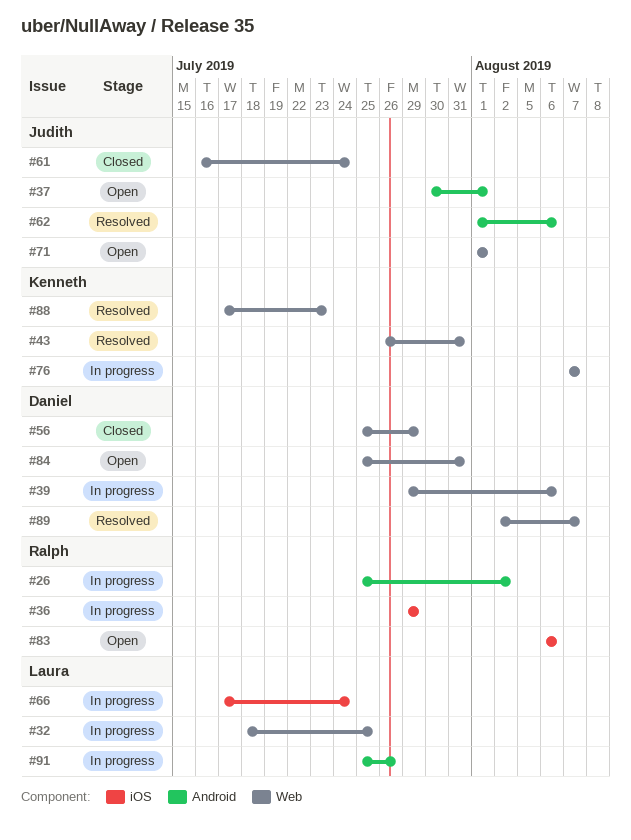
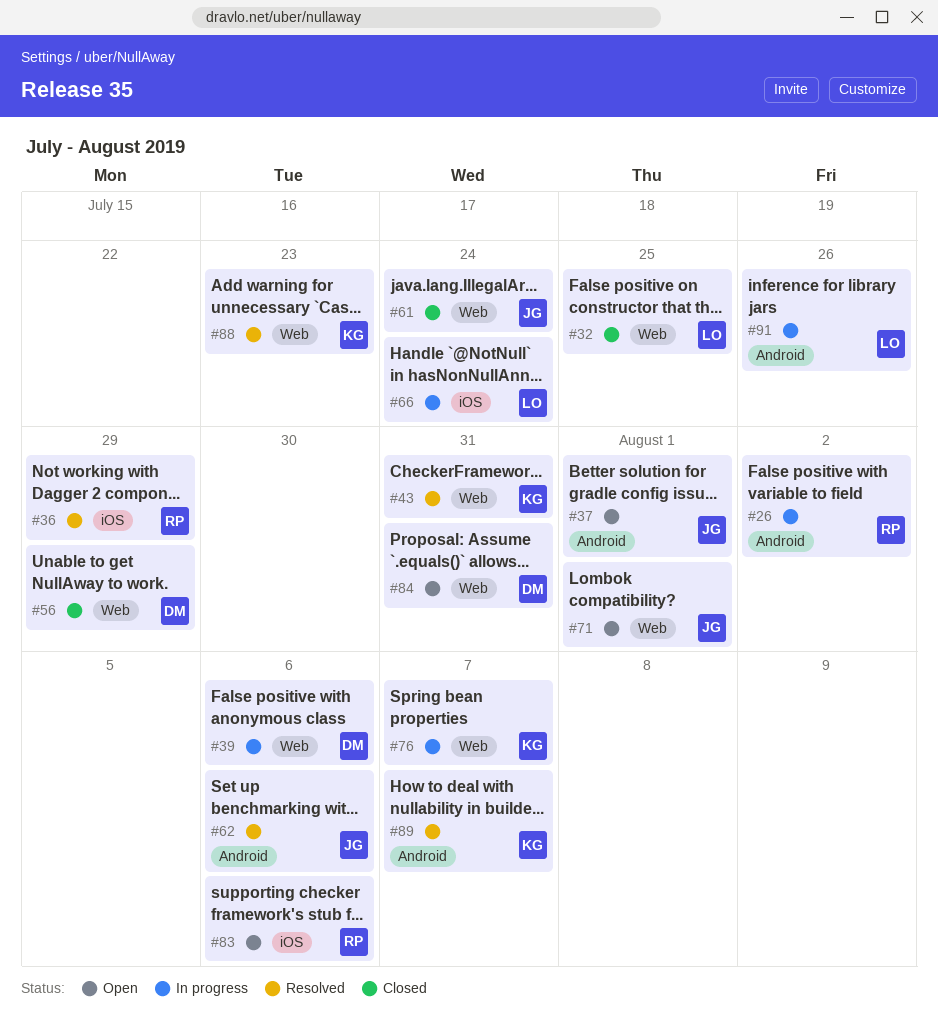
#32, status: In progress -> Closed
#36, status: In progress -> Resolved
#89, owner: Daniel -> Kenneth
#89, label: Web -> Android

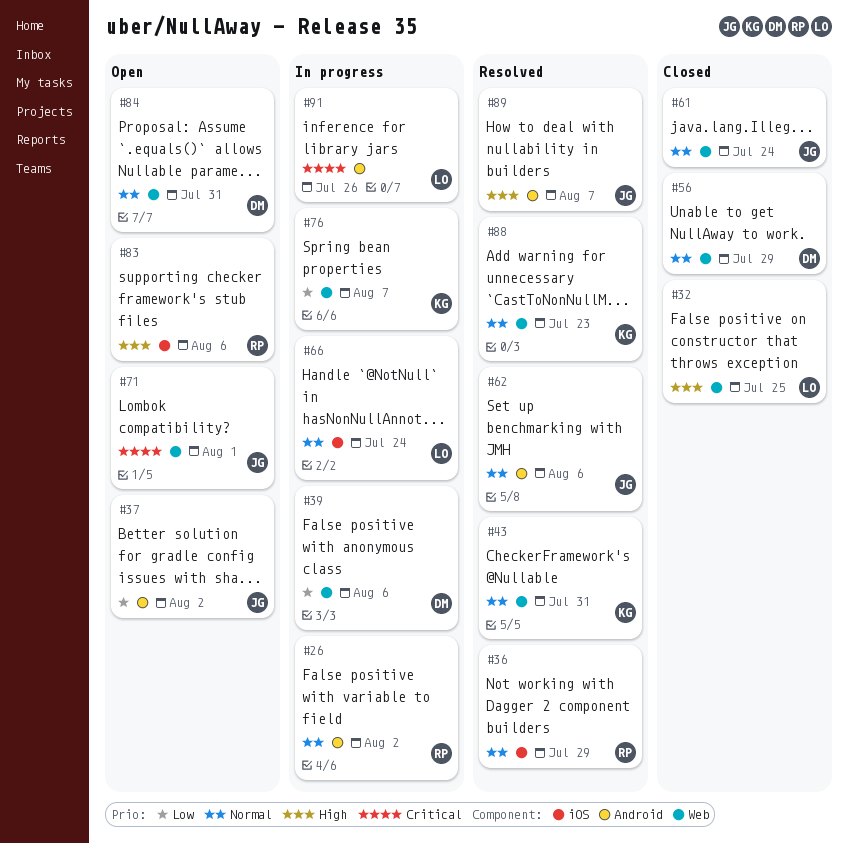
#37, due: Aug 1 -> Aug 2
#89, owner: KG -> JG

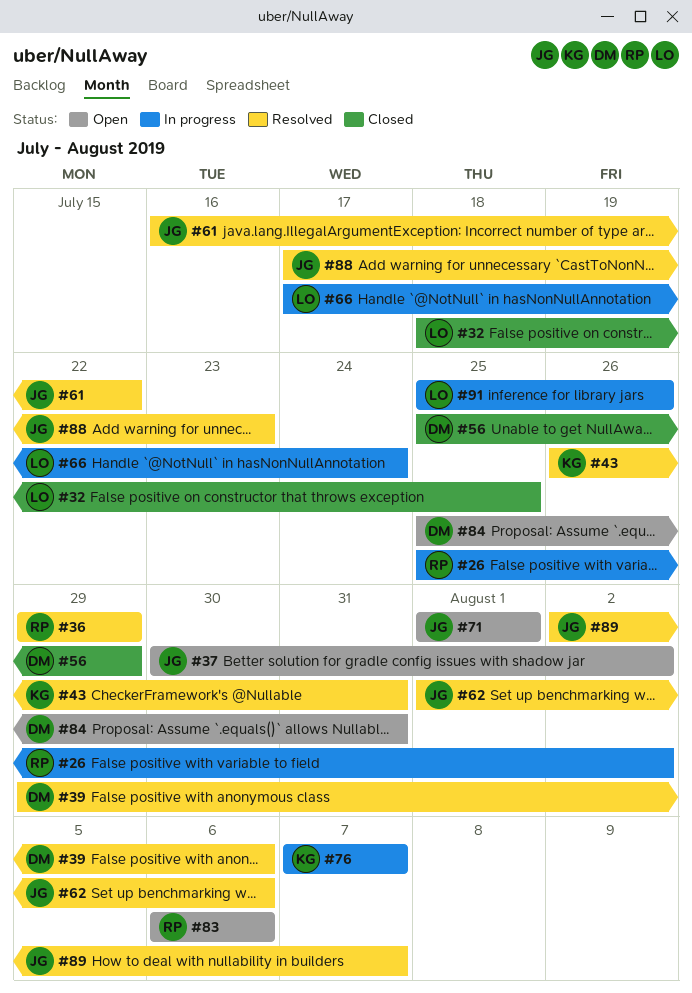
#39, status: In progress -> Resolved
#61, status: Closed -> Resolved
#61, due: Jul 24 -> Jul 22
#88, owner: KG -> JG

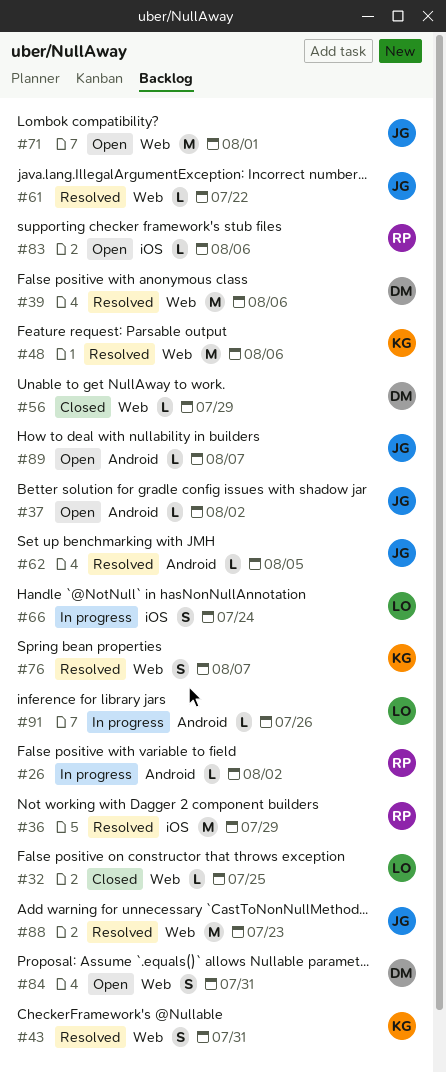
#48: none -> present
#62, due: Aug 6 -> Aug 5
#76, status: In progress -> Resolved
#89, status: Resolved -> Open

